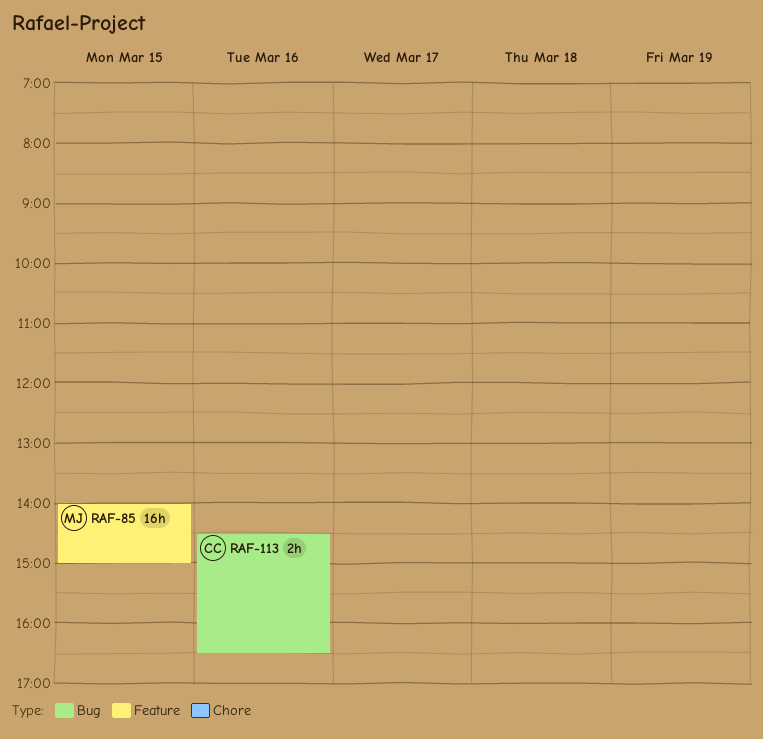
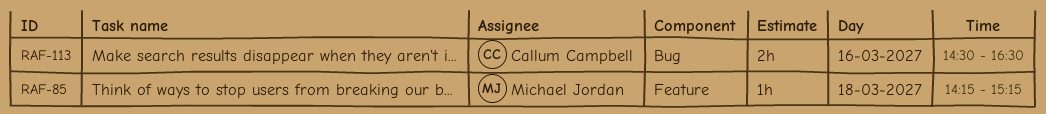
RAF-85, estimate: 16h -> 1h
RAF-85, day: Mar 15 -> Mar 18
RAF-85, begins: 14:00 -> 14:15
RAF-85, ends: 15:00 -> 15:15

